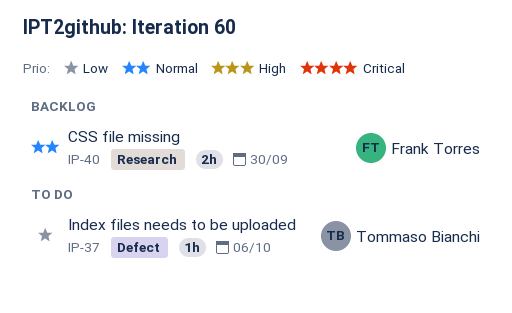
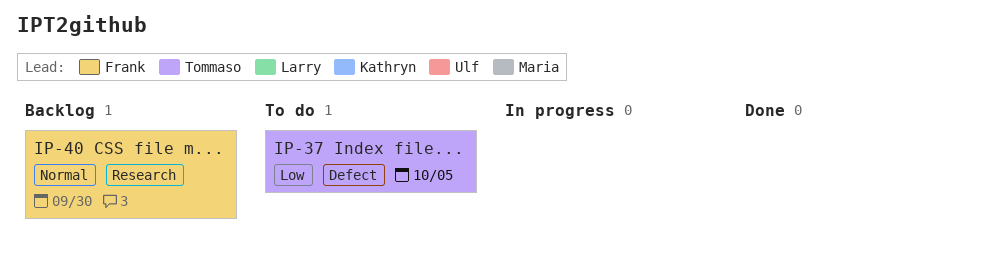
IP-37, due: Oct 6 -> Oct 5

